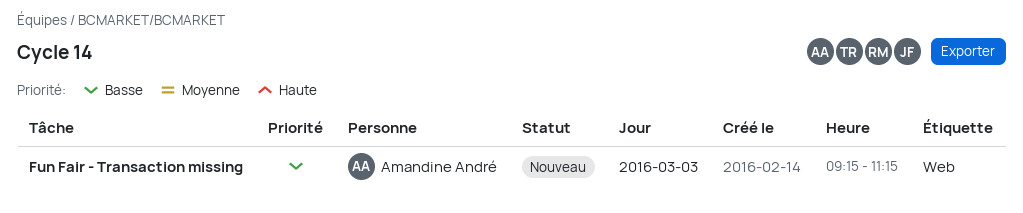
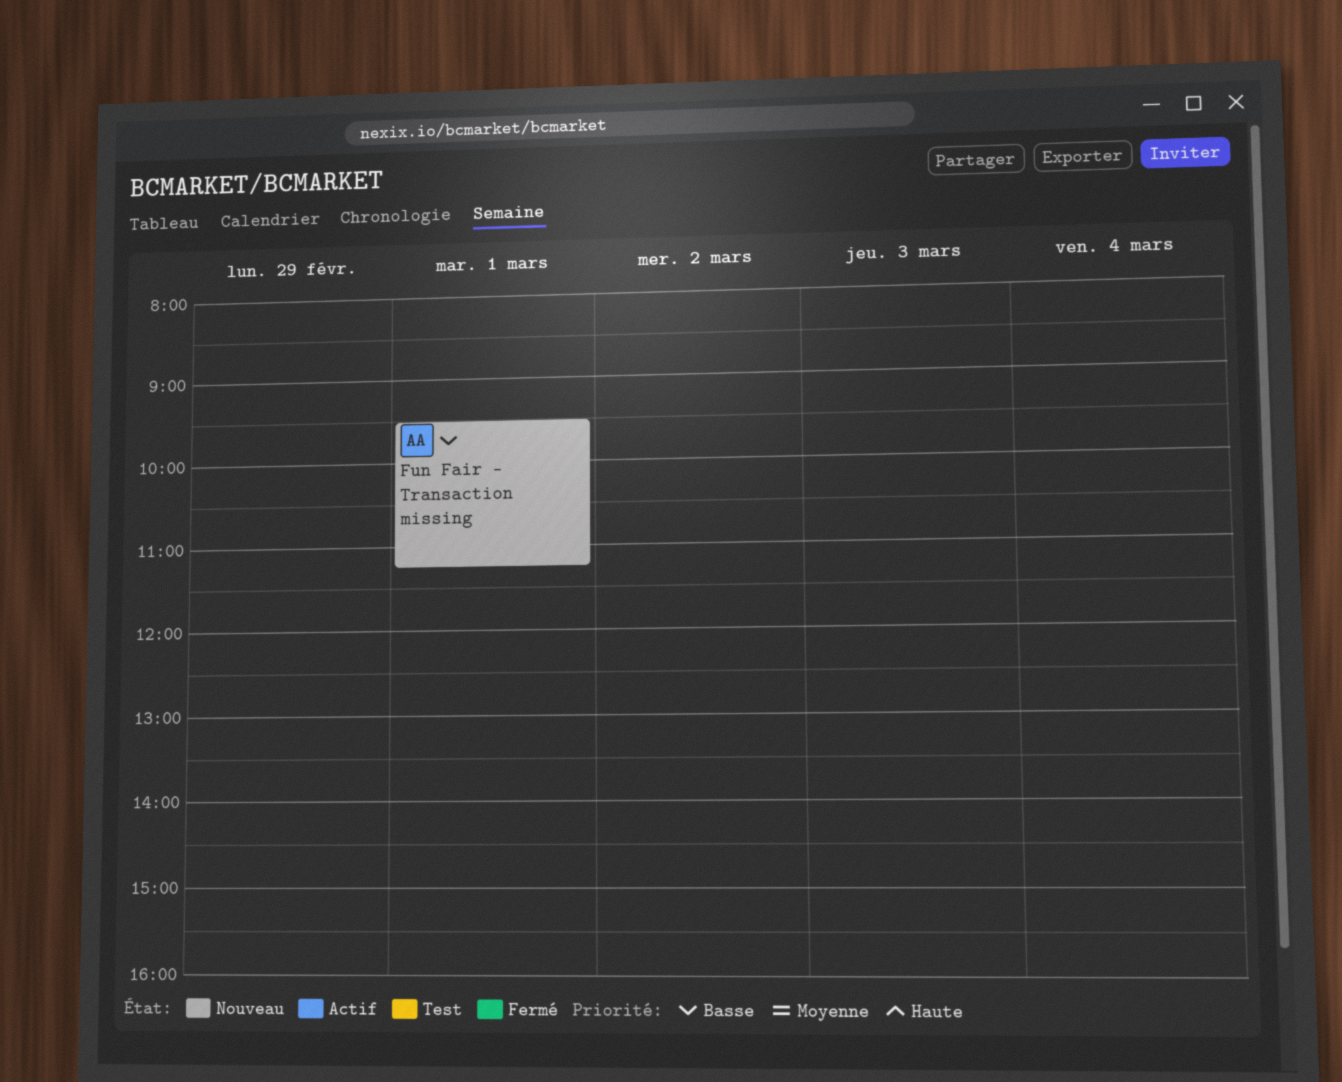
Fun Fair - Transaction missing, day: Mar 3 -> Mar 1
Fun Fair - Transaction missing, begins: 09:15 -> 09:30

